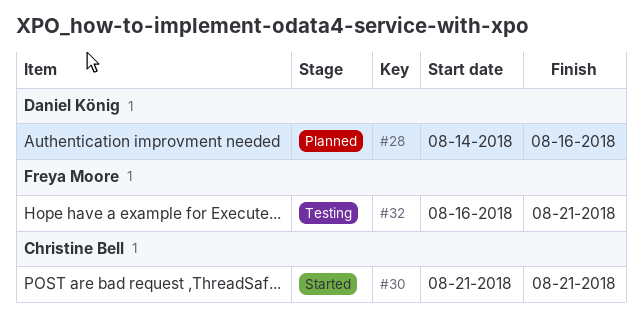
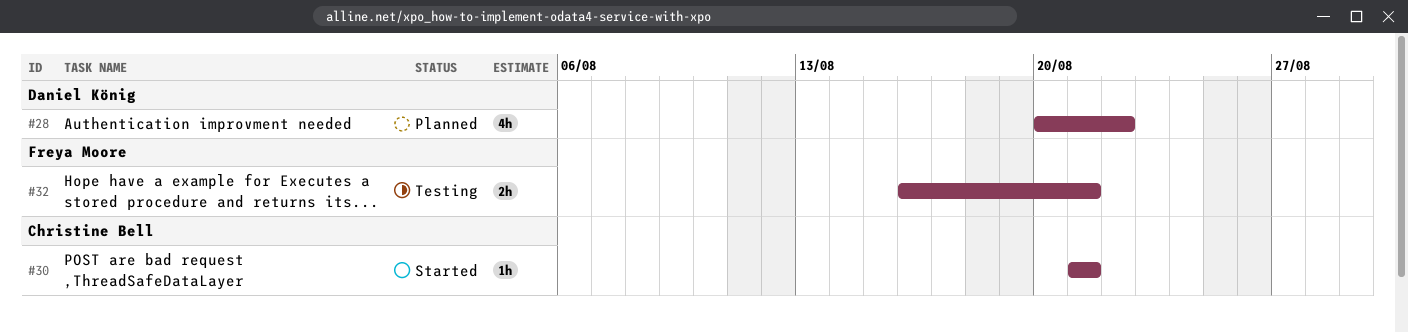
#28, start: Aug 14 -> Aug 20
#28, due: Aug 16 -> Aug 22

